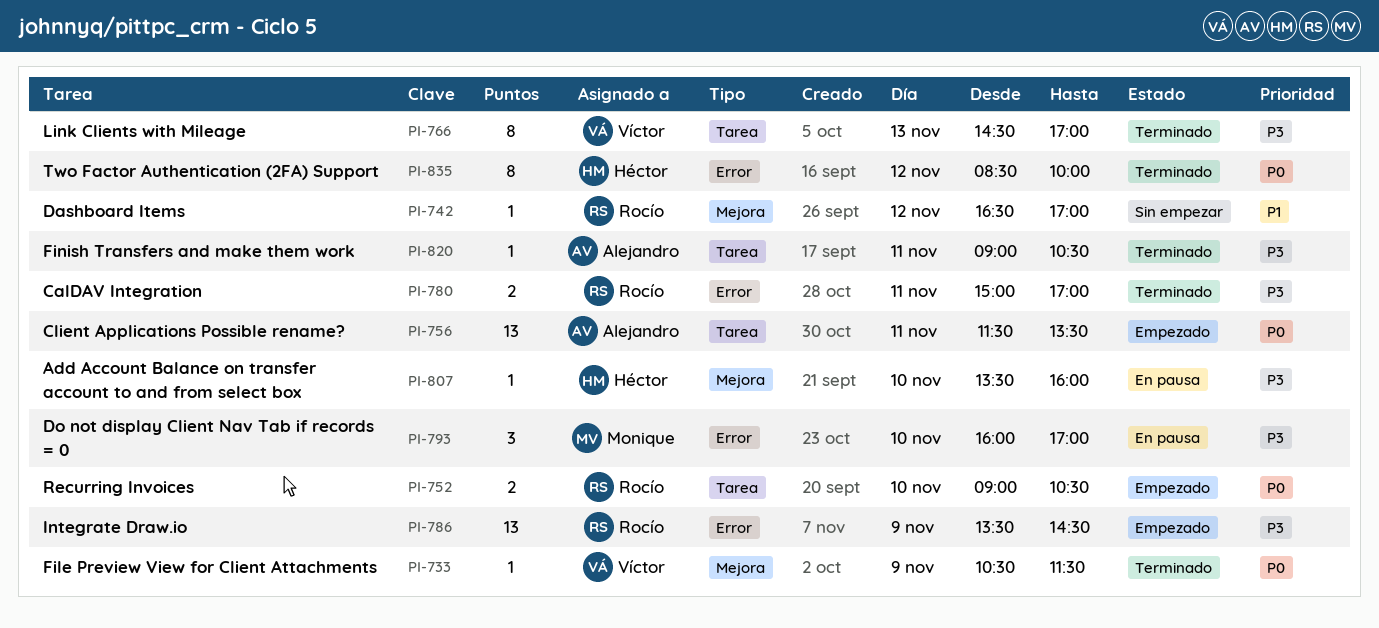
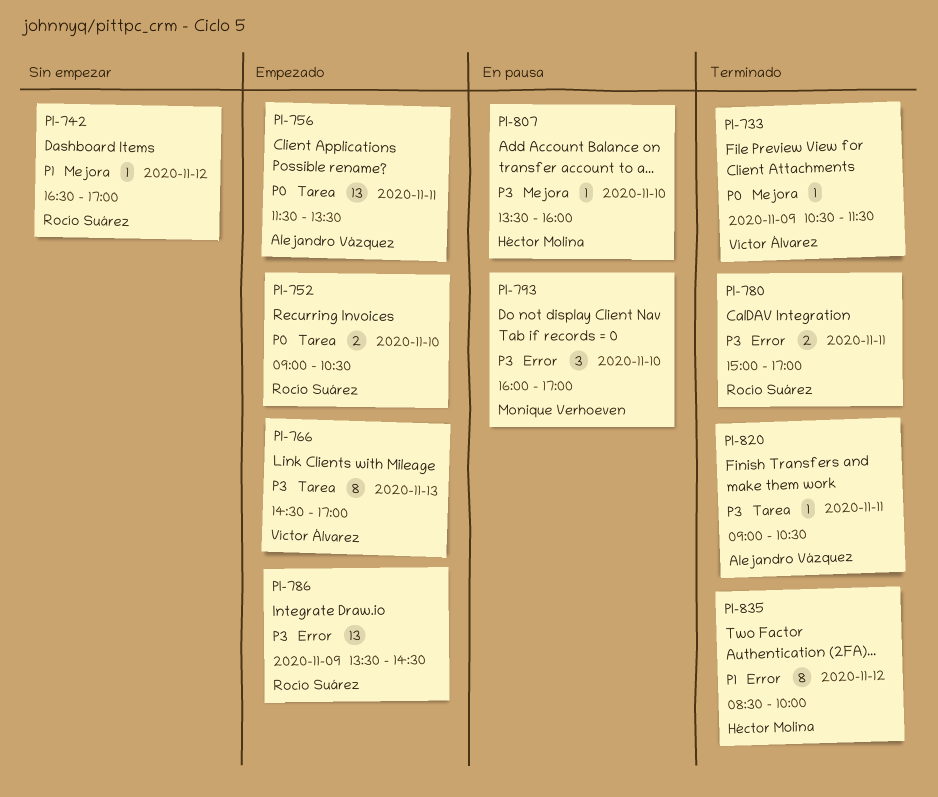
PI-766, status: Terminado -> Empezado
PI-835, priority: P0 -> P1

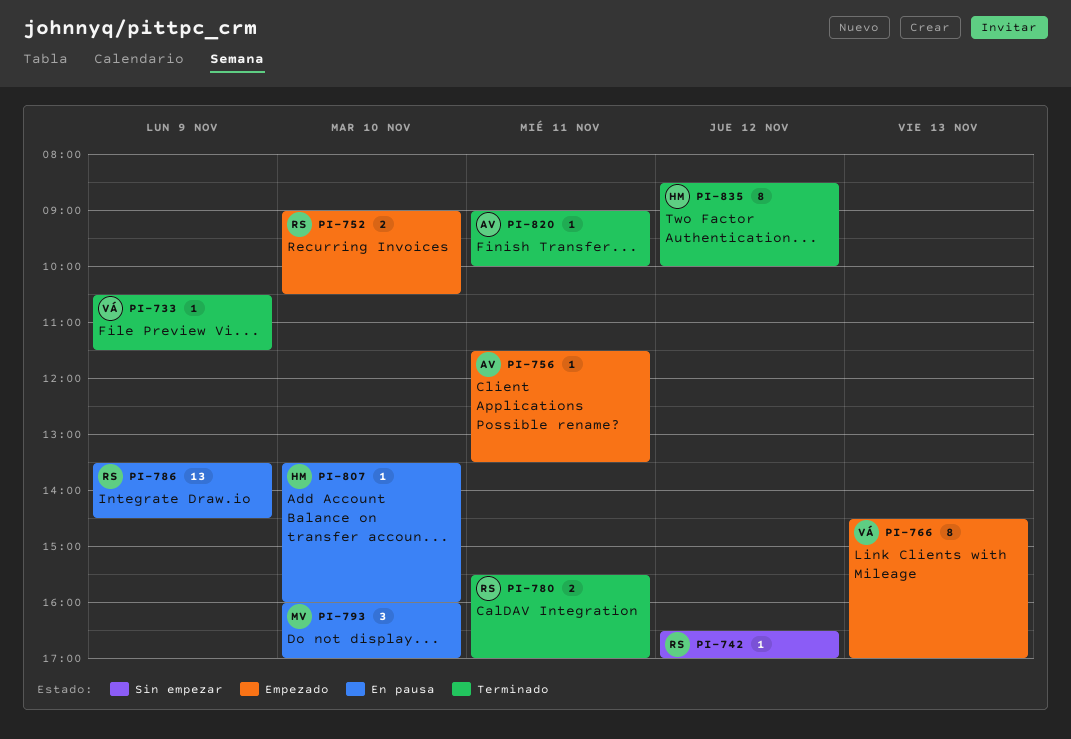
PI-756, estimate: 13 -> 1
PI-780, begins: 15:00 -> 15:30
PI-786, status: Empezado -> En pausa
PI-820, ends: 10:30 -> 10:00

